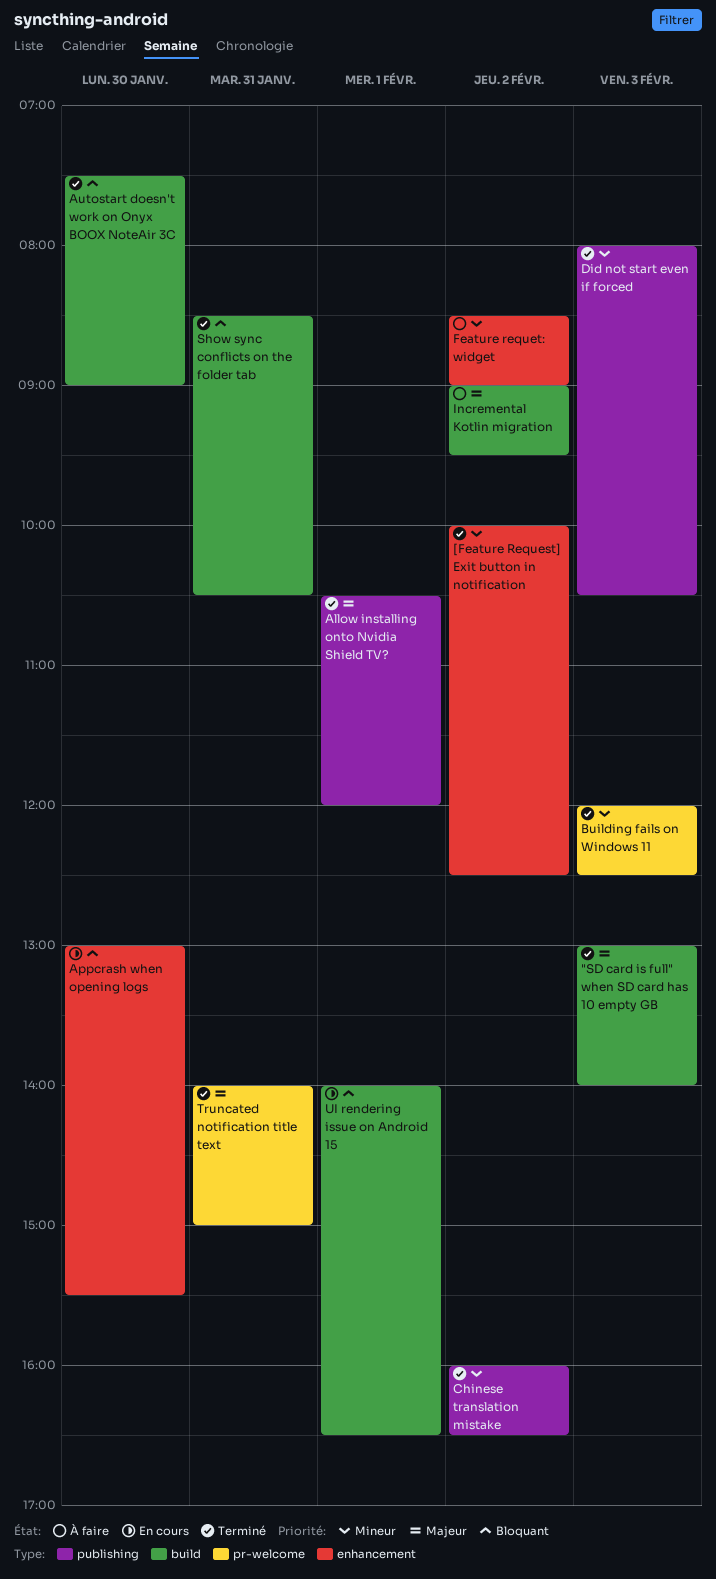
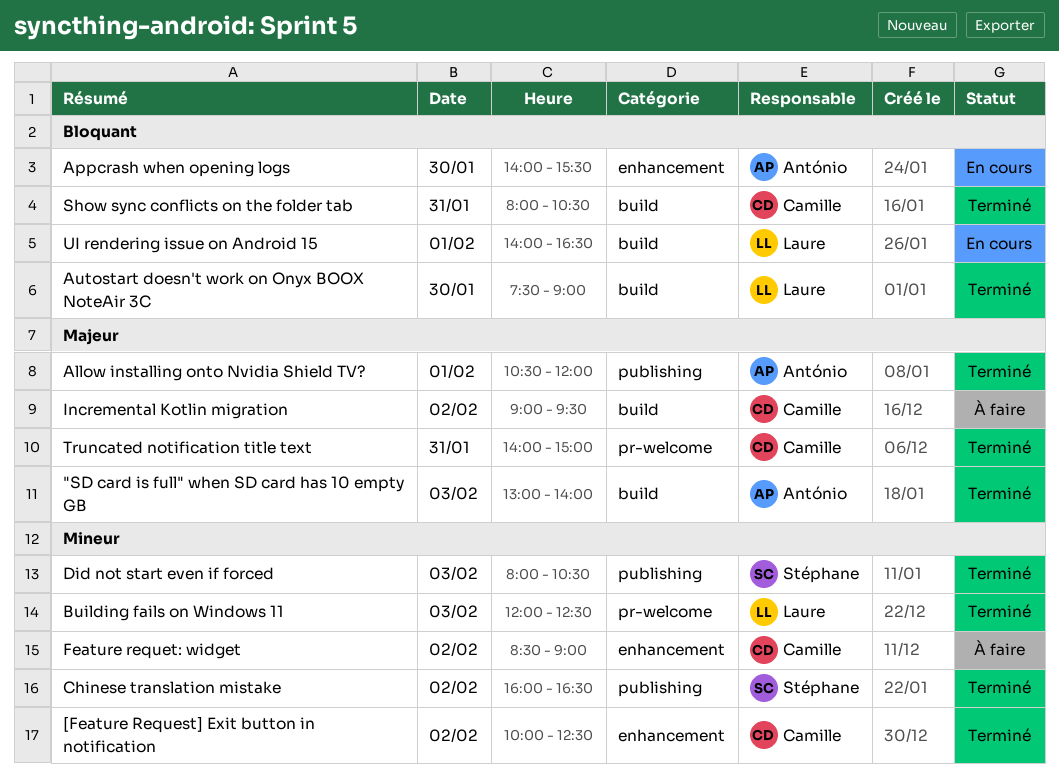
Appcrash when opening logs, begins: 13:00 -> 14:00
Show sync conflicts on the folder tab, begins: 08:30 -> 08:00

